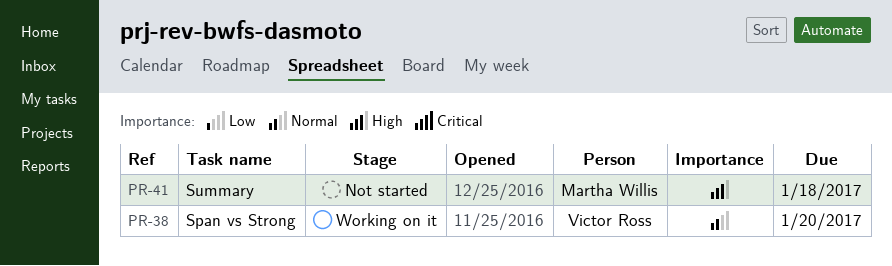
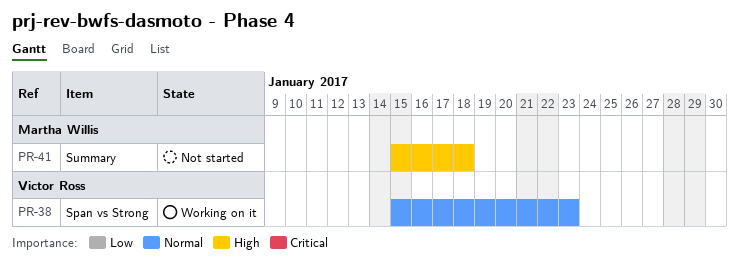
PR-38, due: Jan 20 -> Jan 23

